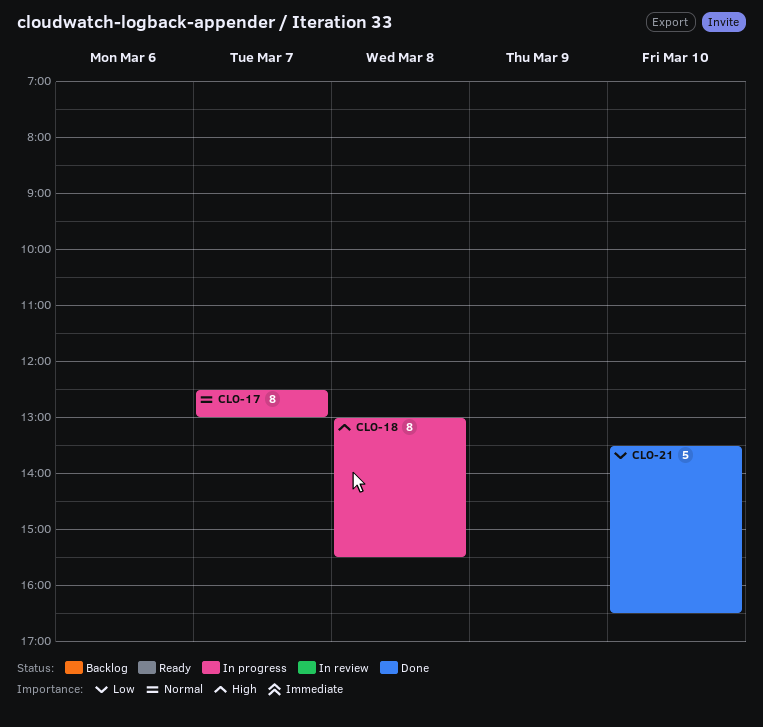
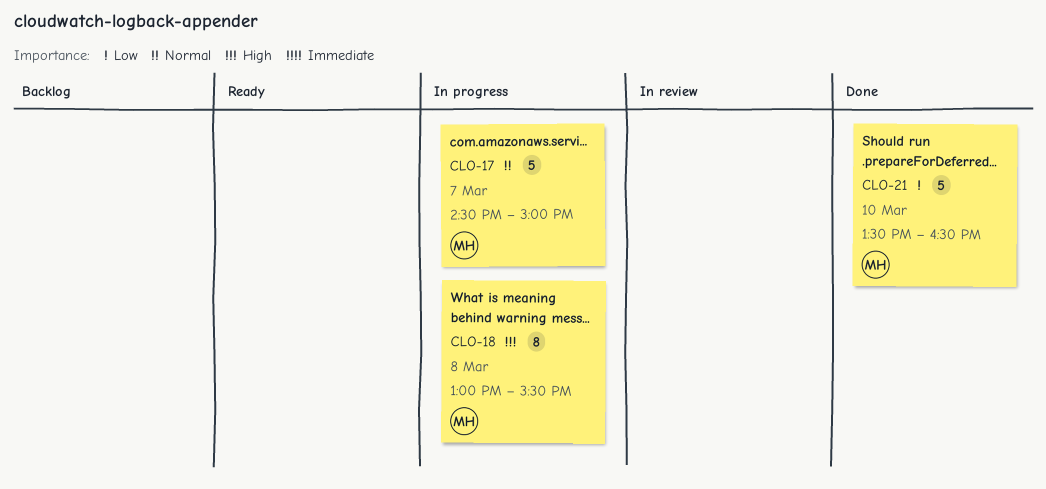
CLO-17, estimate: 8 -> 5
CLO-17, begins: 12:30 -> 14:30
CLO-17, ends: 13:00 -> 15:00

